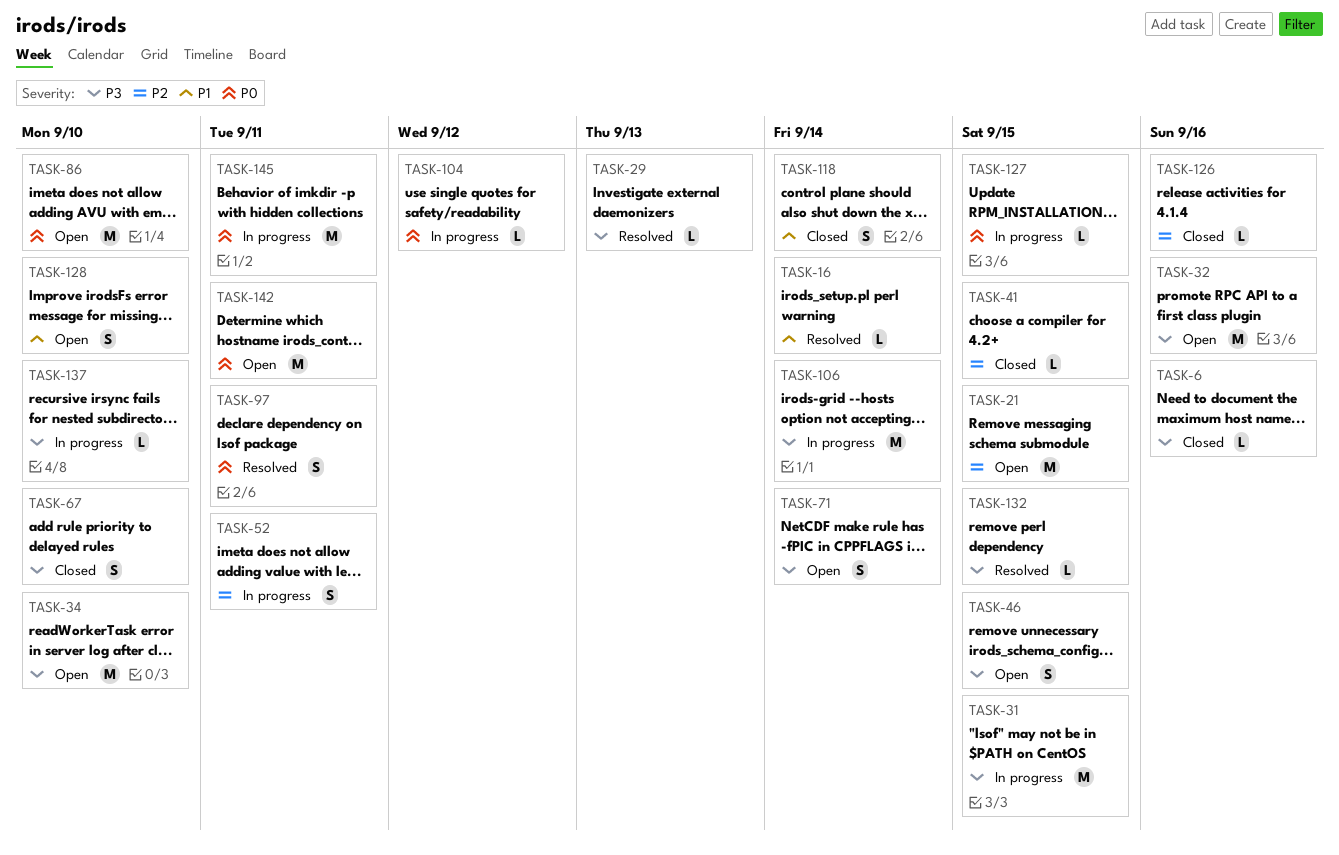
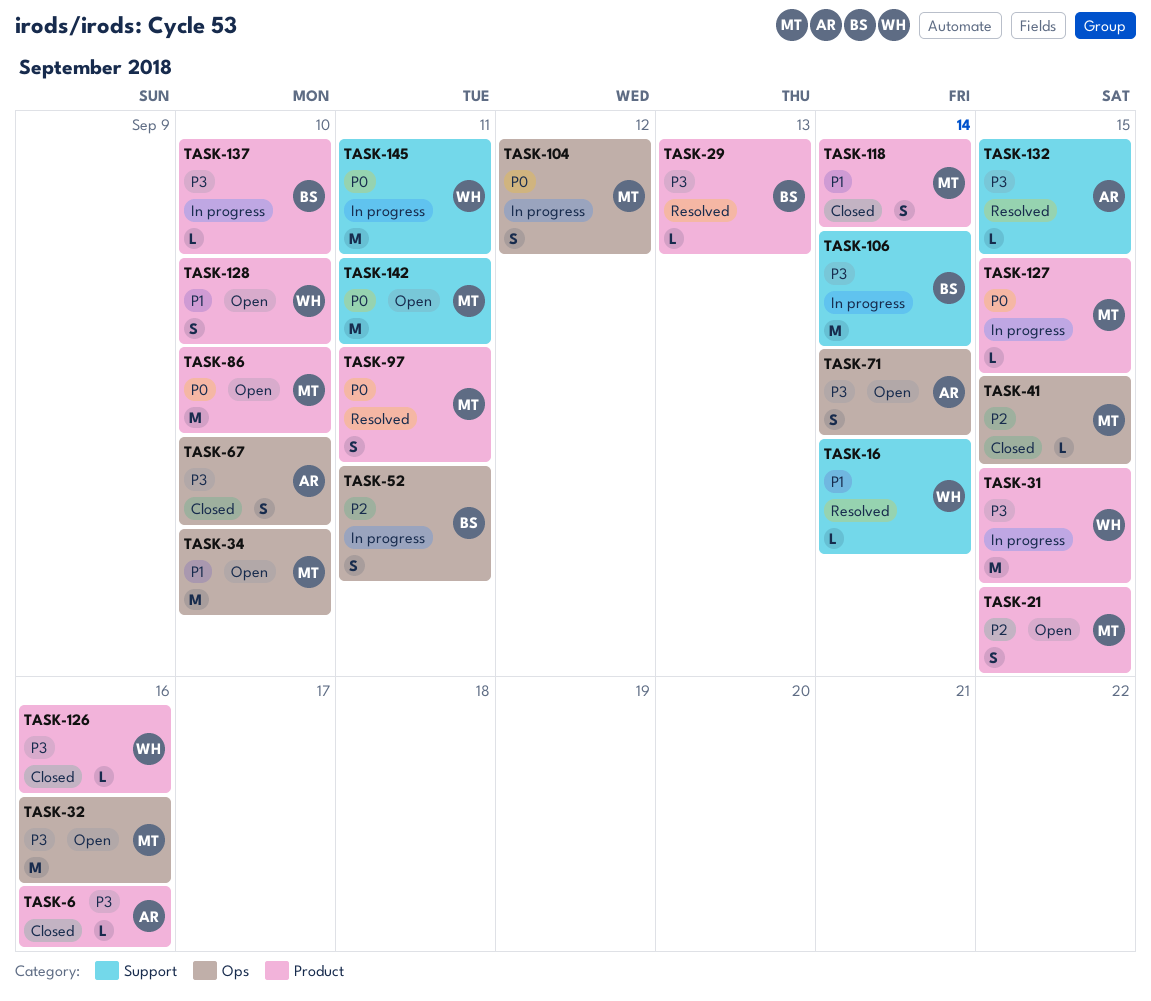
TASK-21, estimate: M -> S
TASK-34, priority: P3 -> P1
TASK-46: present -> none
TASK-104, estimate: L -> S
TASK-126, priority: P2 -> P3

